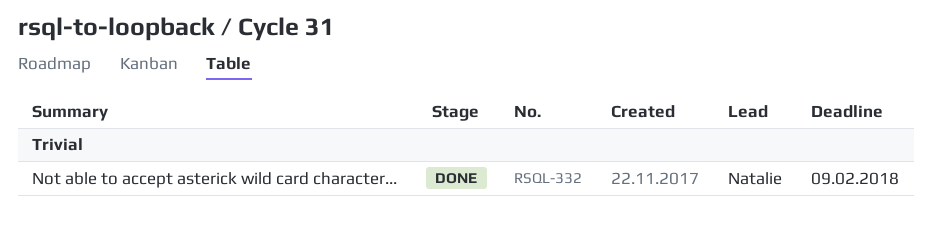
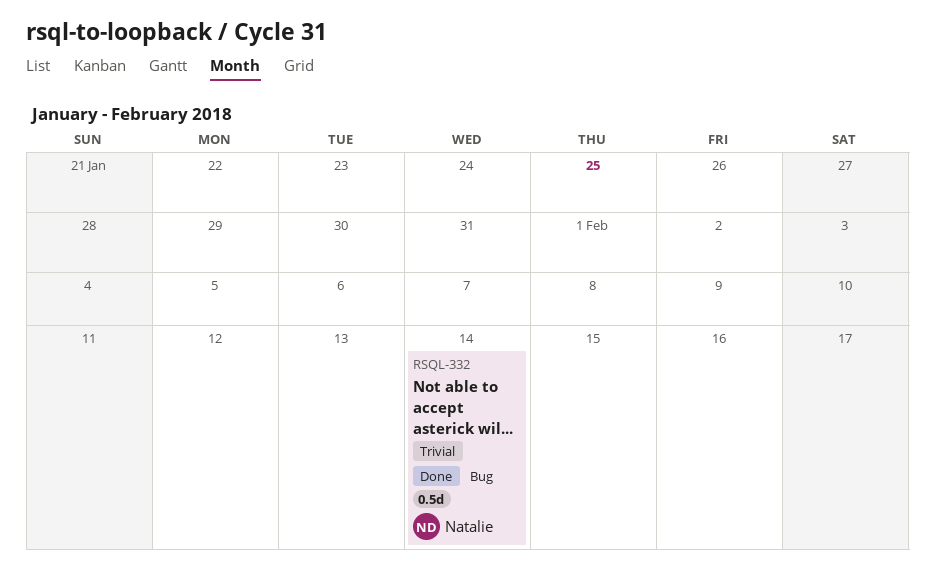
RSQL-332, due: Feb 9 -> Feb 14

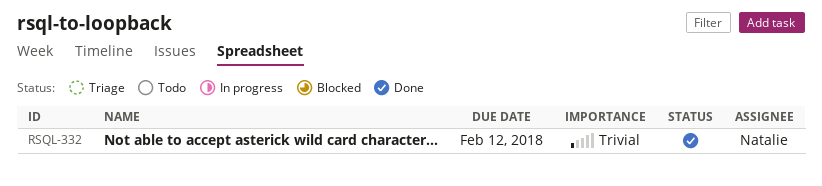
RSQL-332, due: Feb 14 -> Feb 12

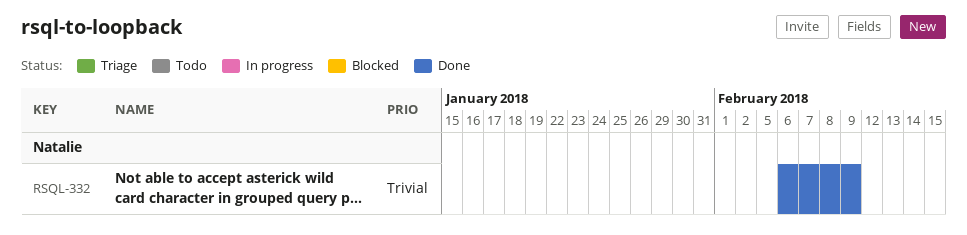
RSQL-332, due: Feb 12 -> Feb 9

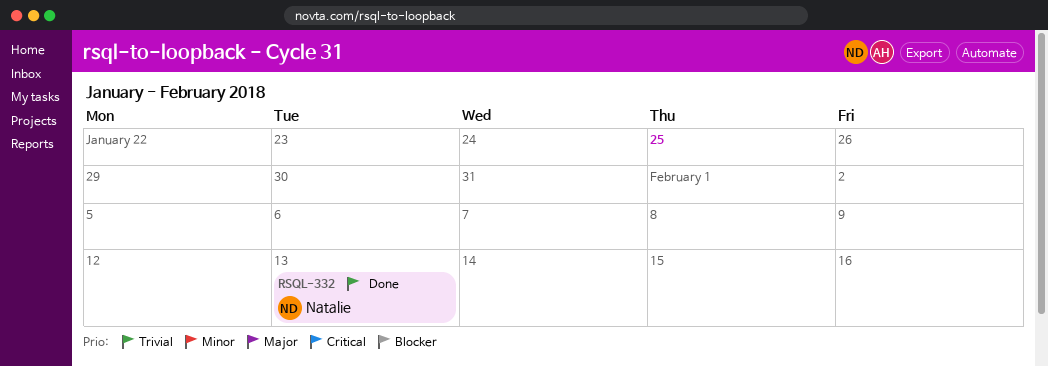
RSQL-332, due: Feb 9 -> Feb 13

